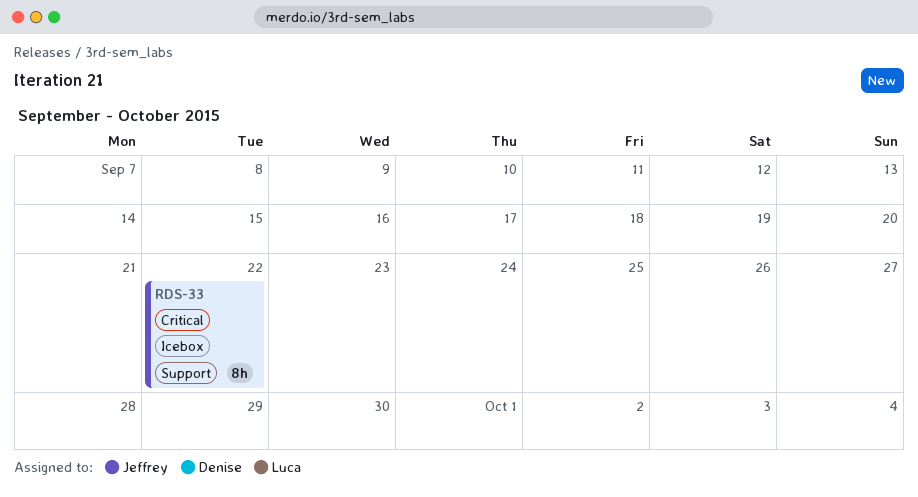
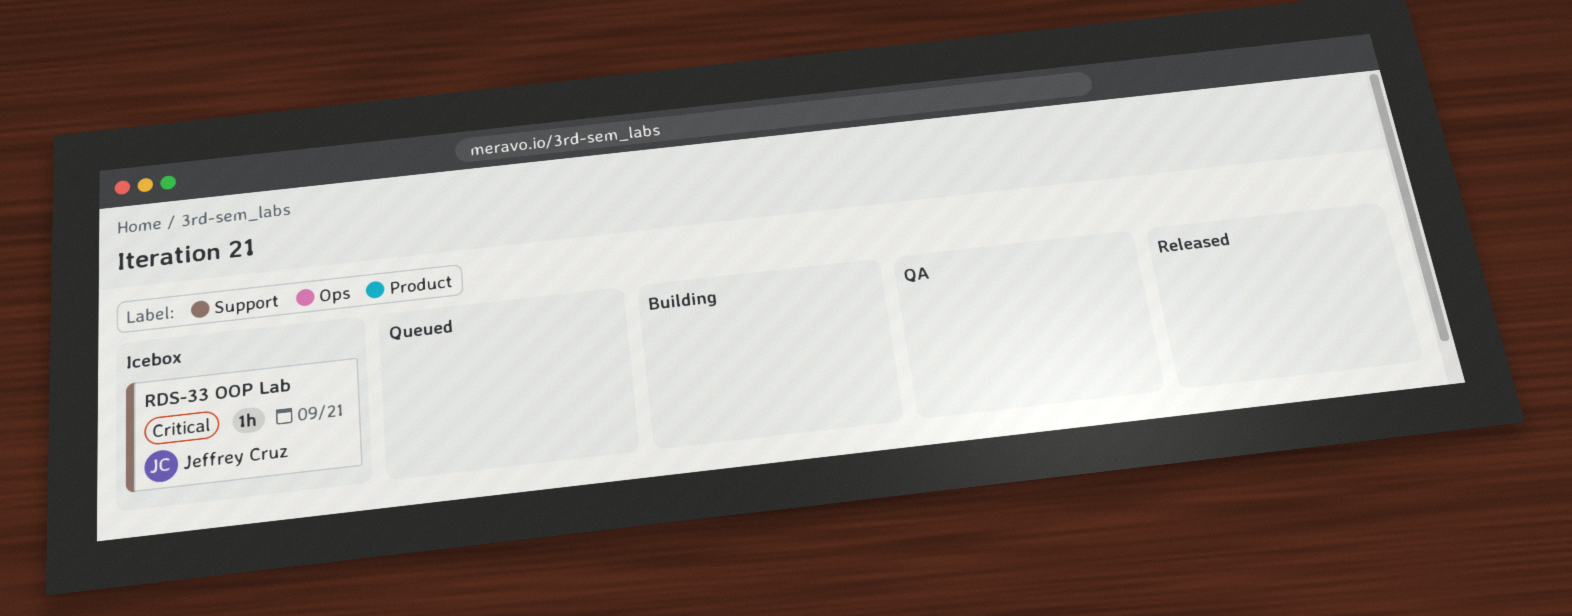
RDS-33, estimate: 8h -> 1h
RDS-33, due: Sep 22 -> Sep 21

